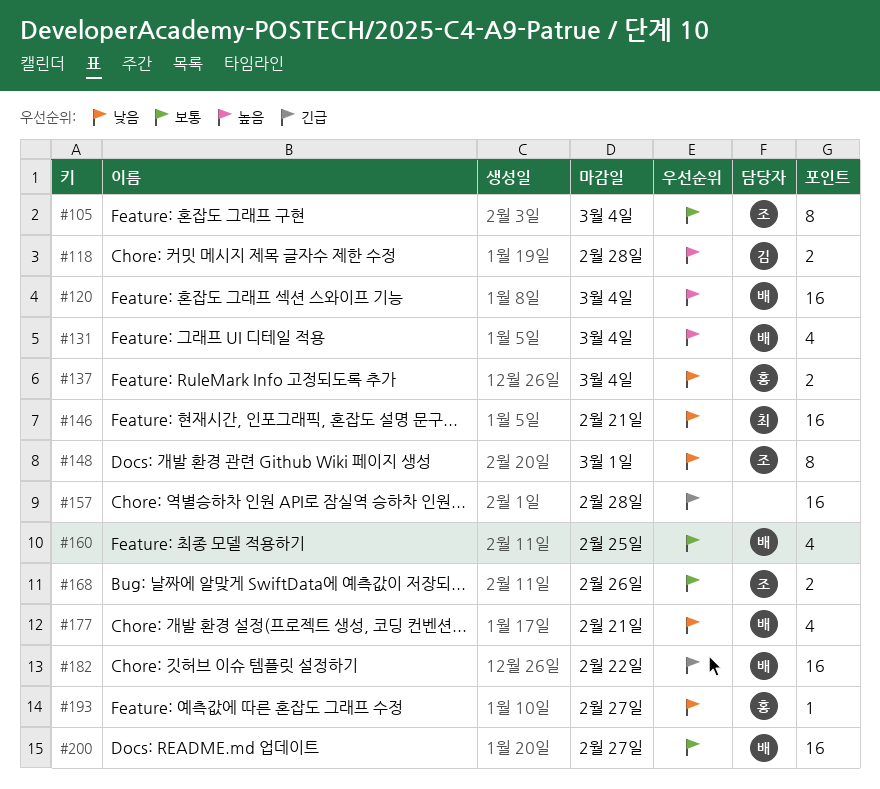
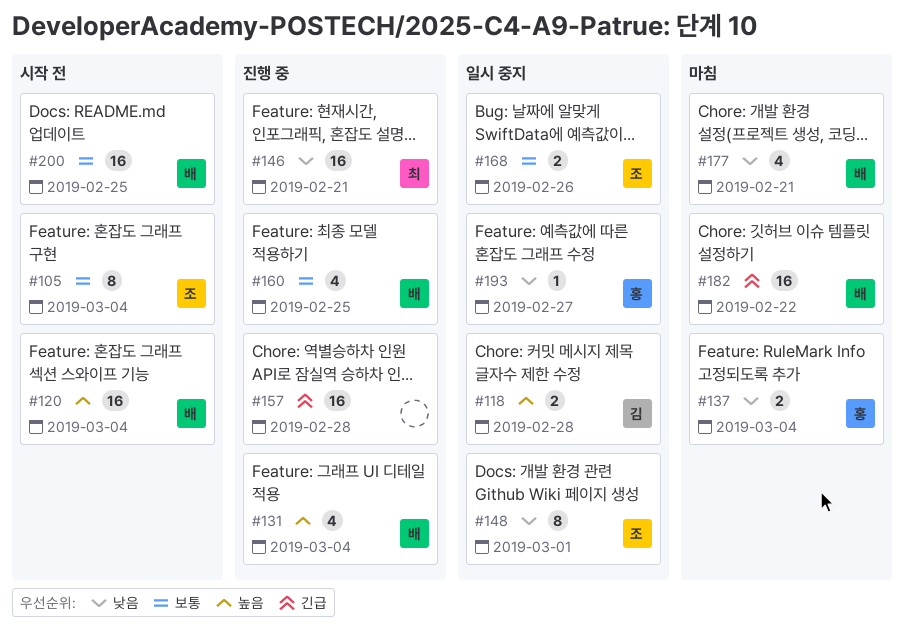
#200, due: Feb 27 -> Feb 25

